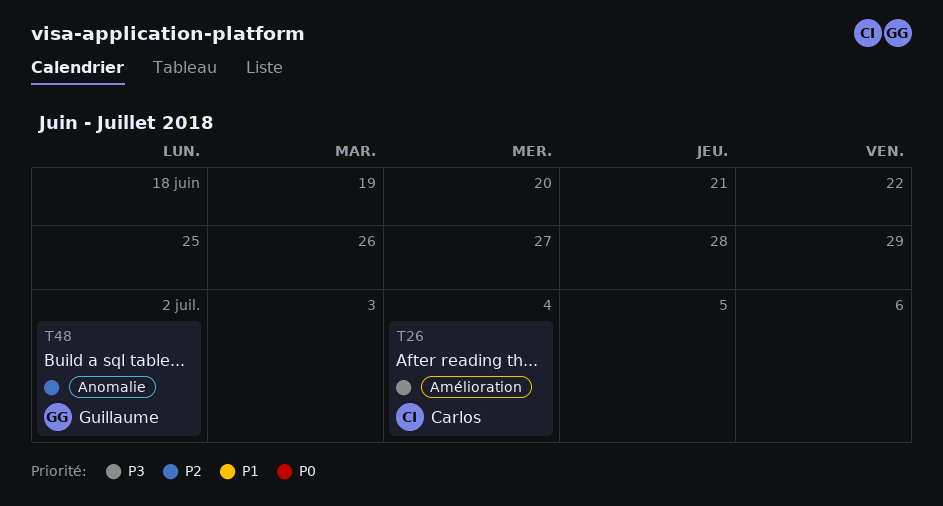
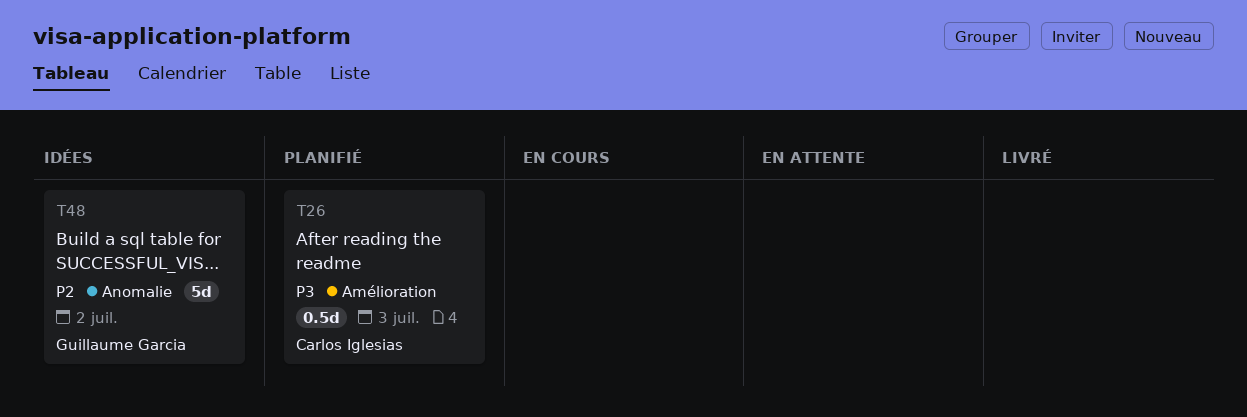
T26, due: Jul 4 -> Jul 3

